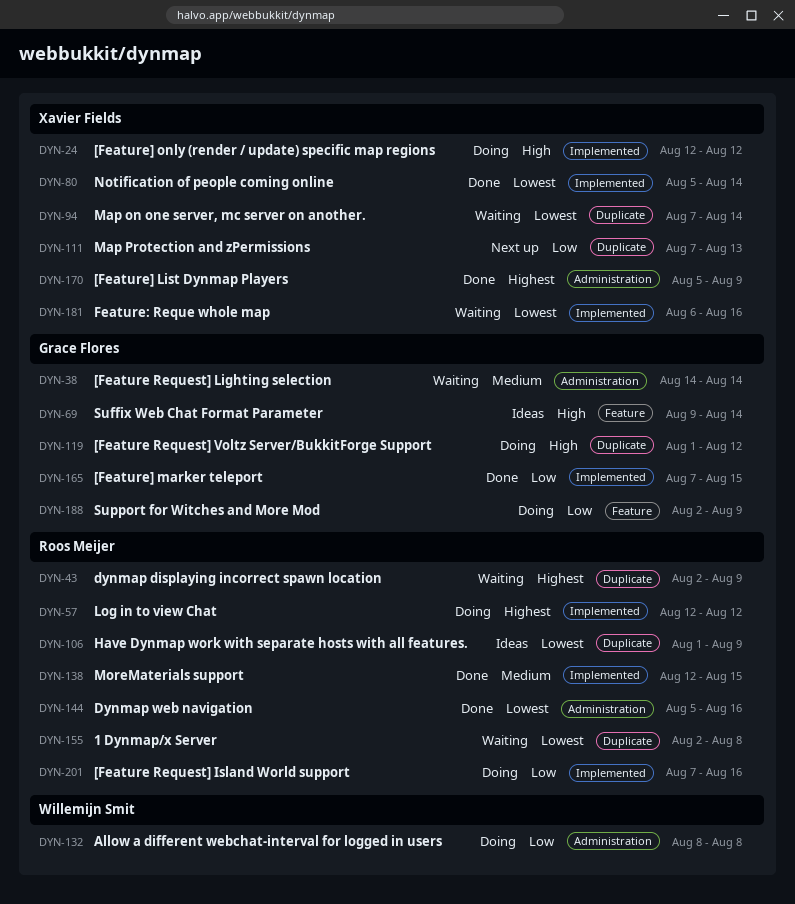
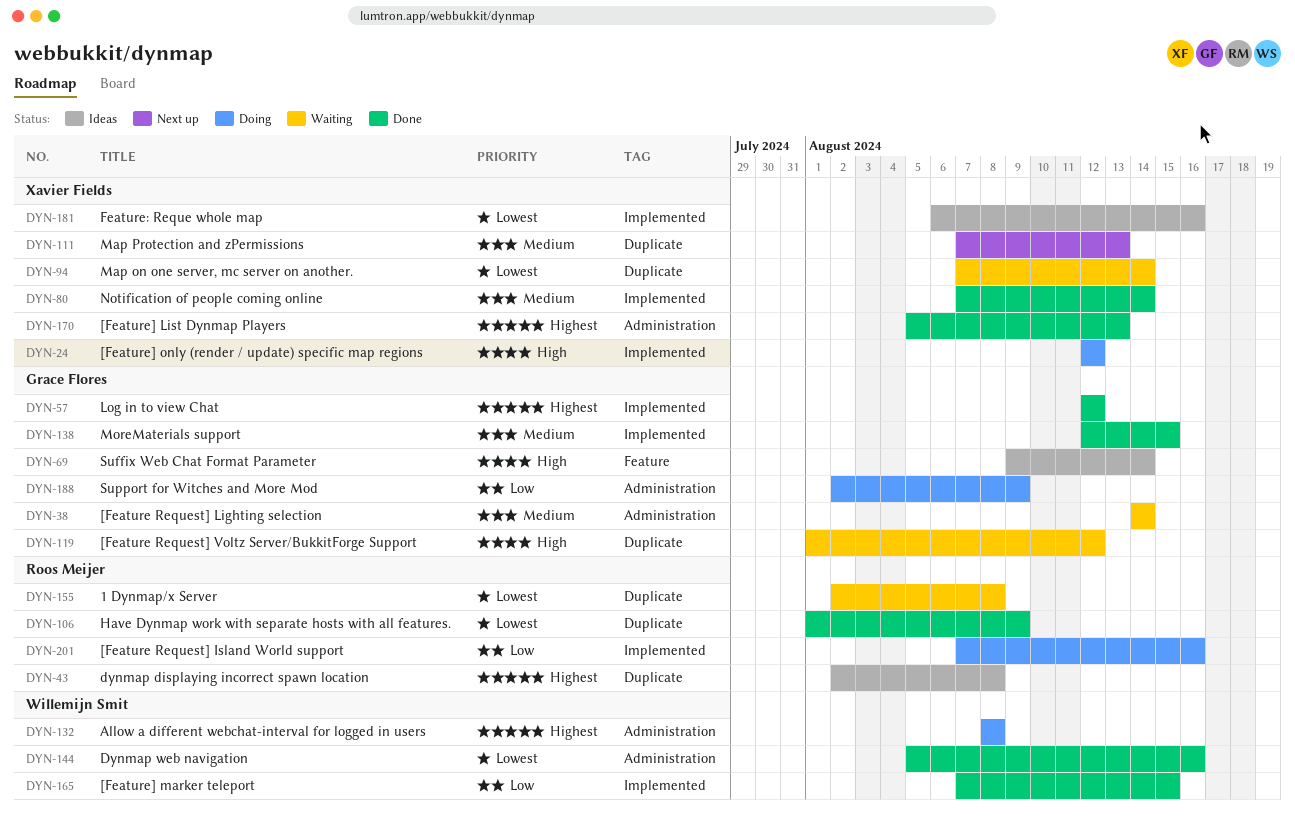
DYN-43, status: Waiting -> Ideas
DYN-43, due: Aug 9 -> Aug 8
DYN-57, status: Doing -> Done
DYN-57, owner: Roos Meijer -> Grace Flores
DYN-80, priority: Lowest -> Medium
DYN-80, start: Aug 5 -> Aug 7
DYN-106, status: Ideas -> Done
DYN-111, priority: Low -> Medium
DYN-119, status: Doing -> Waiting
DYN-132, priority: Low -> Highest
DYN-138, owner: Roos Meijer -> Grace Flores
DYN-144, owner: Roos Meijer -> Willemijn Smit
DYN-165, owner: Grace Flores -> Willemijn Smit
DYN-170, due: Aug 9 -> Aug 13
DYN-181, status: Waiting -> Ideas
DYN-188, label: Feature -> Administration

